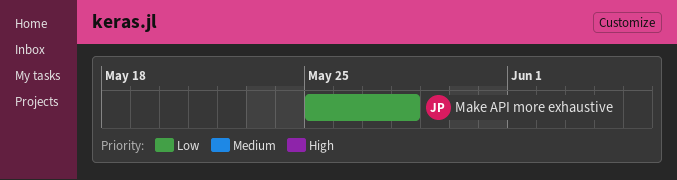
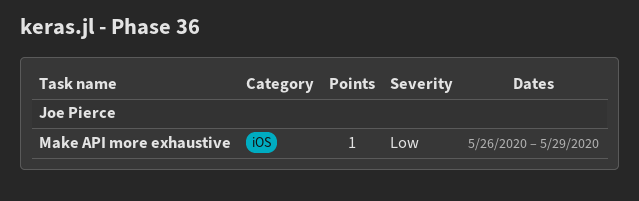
Make API more exhaustive, start: May 25 -> May 26
Make API more exhaustive, due: May 28 -> May 29

